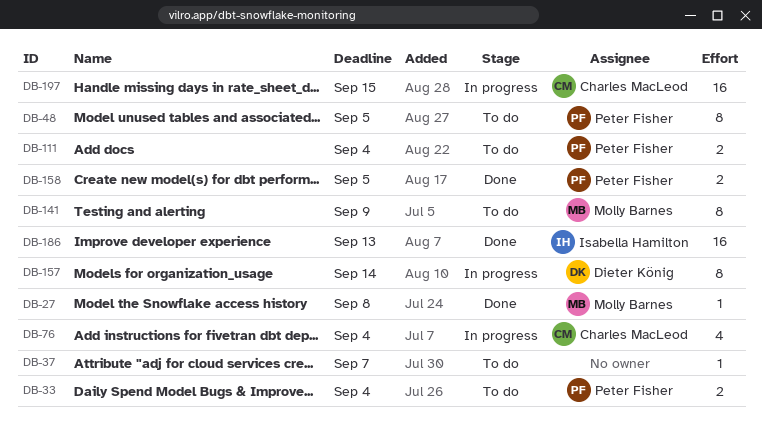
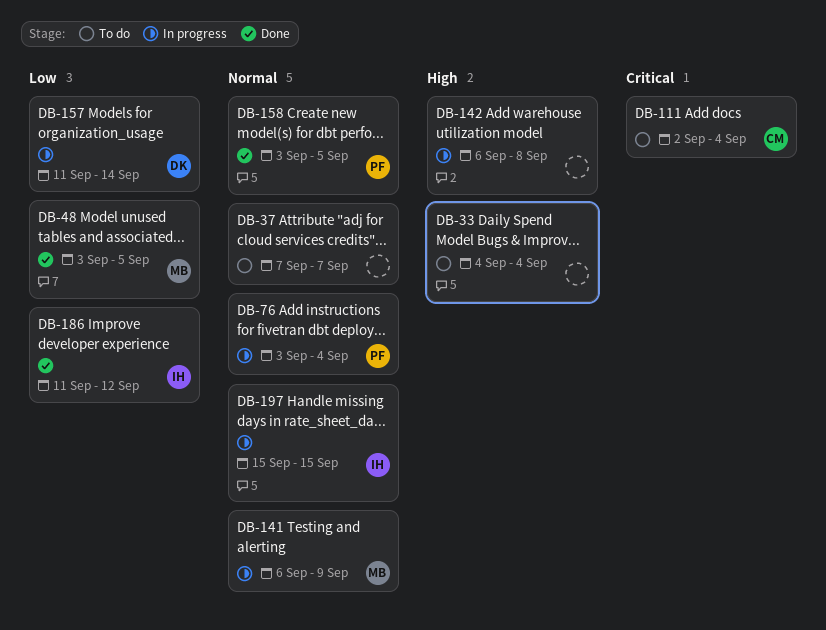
DB-27: present -> none
DB-33, owner: Peter Fisher -> none
DB-48, status: To do -> Done
DB-48, owner: Peter Fisher -> Molly Barnes
DB-76, owner: Charles MacLeod -> Peter Fisher
DB-111, owner: Peter Fisher -> Charles MacLeod
DB-141, status: To do -> In progress
DB-142: none -> present
DB-186, due: Sep 13 -> Sep 12
DB-197, owner: Charles MacLeod -> Isabella Hamilton

